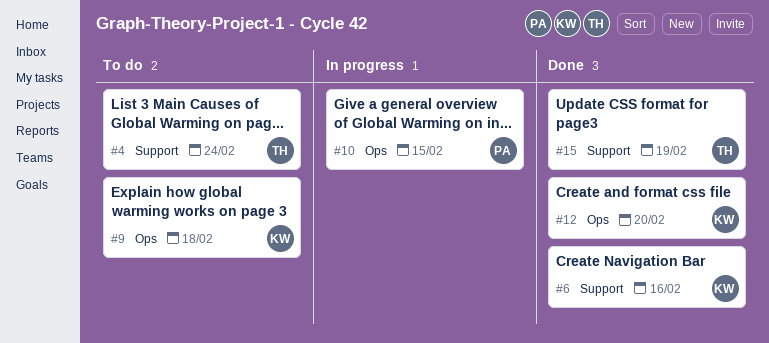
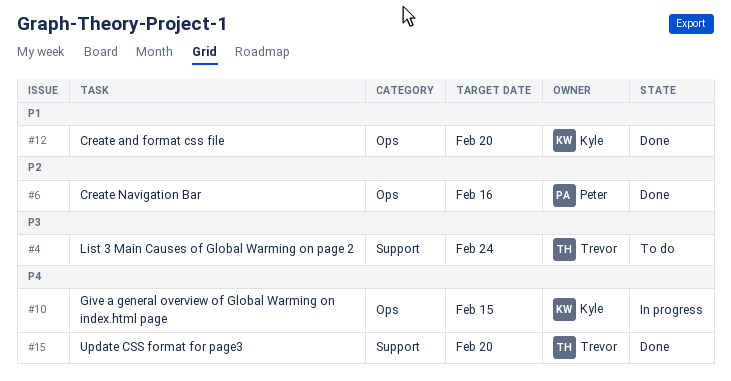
#6, owner: Kyle -> Peter
#6, label: Support -> Ops
#9: present -> none
#10, owner: Peter -> Kyle
#15, due: Feb 19 -> Feb 20

